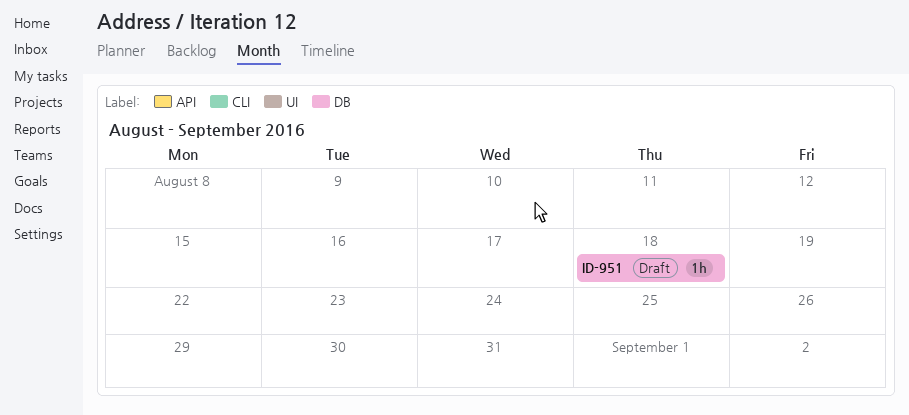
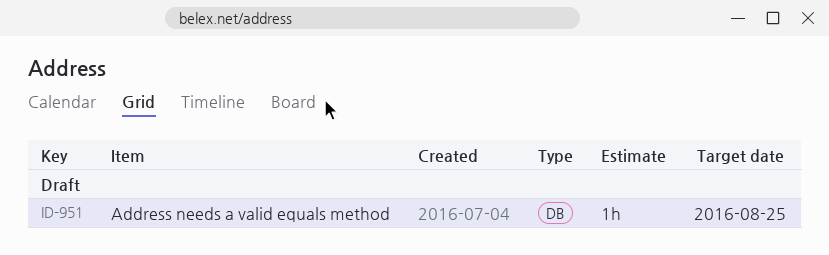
ID-951, due: Aug 18 -> Aug 25

